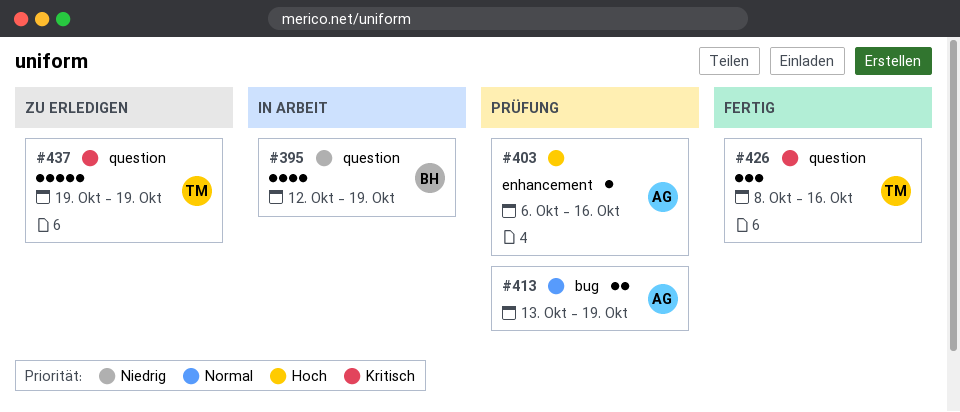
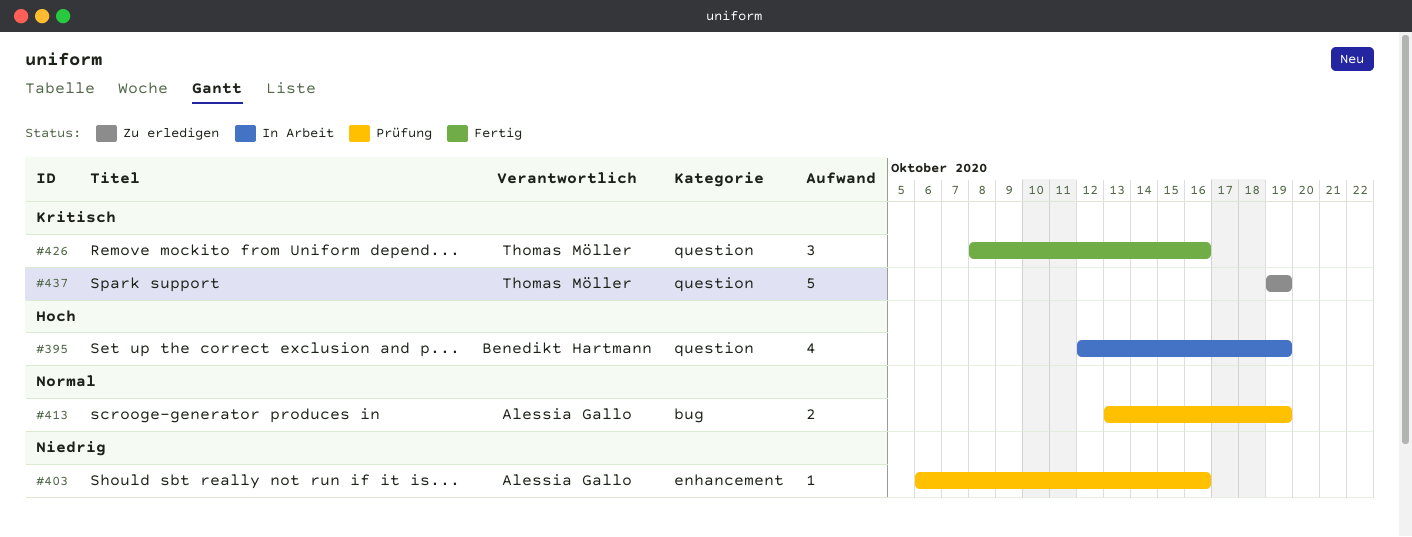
#395, priority: Niedrig -> Hoch
#403, priority: Hoch -> Niedrig

